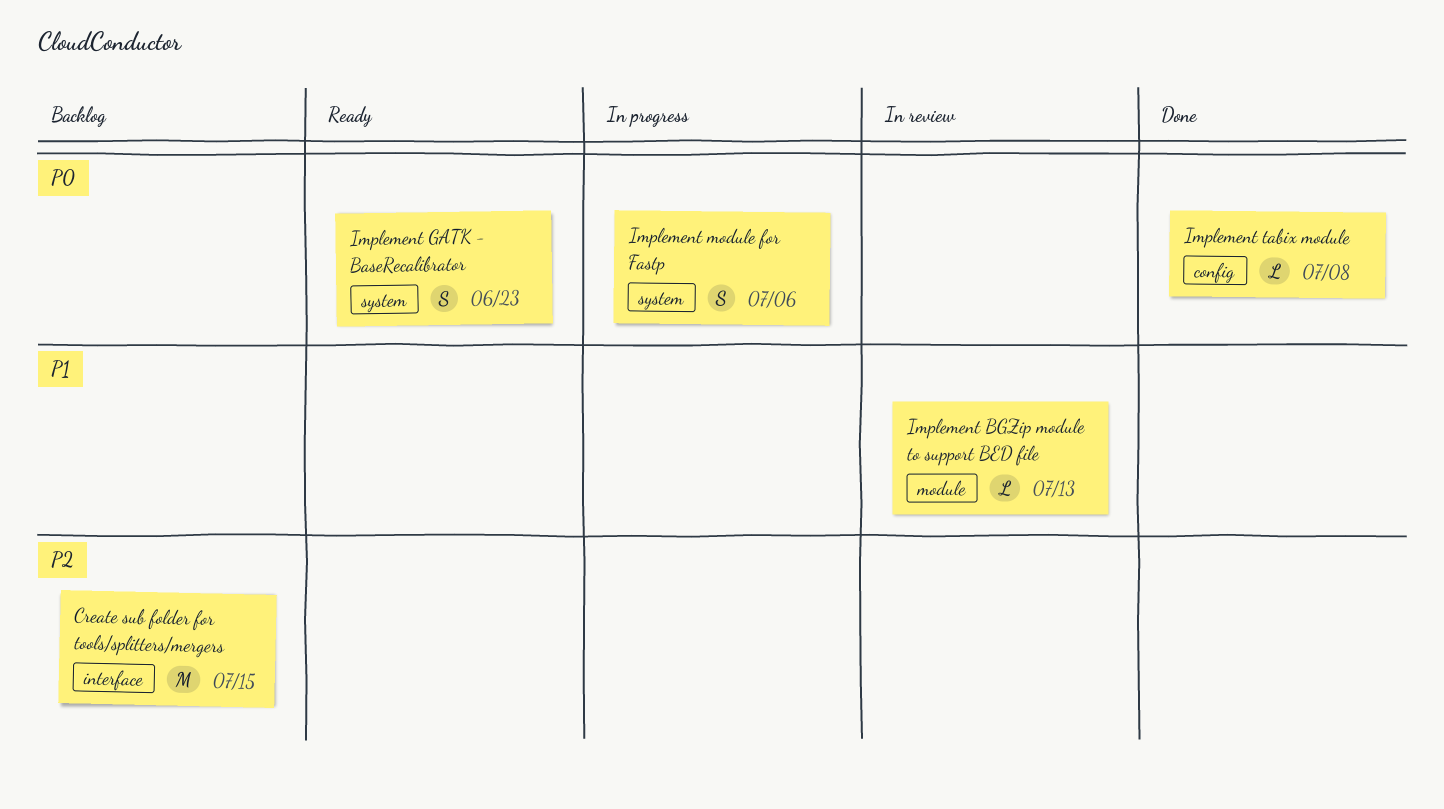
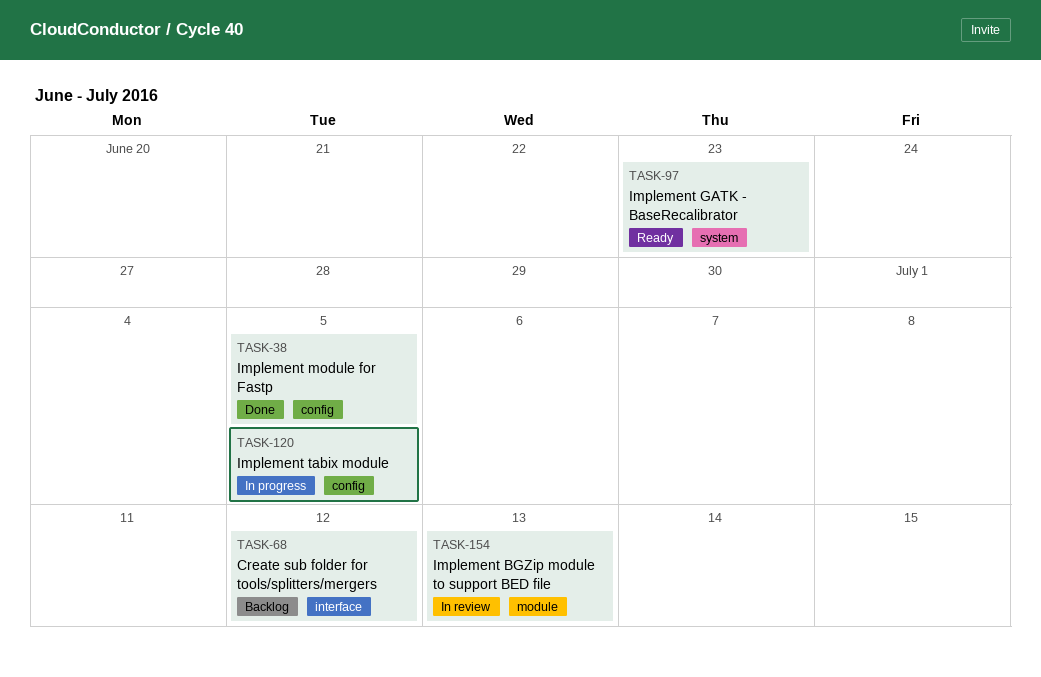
Create sub folder for tools/splitters/mergers, due: Jul 15 -> Jul 12
Implement module for Fastp, status: In progress -> Done
Implement module for Fastp, label: system -> config
Implement module for Fastp, due: Jul 6 -> Jul 5
Implement tabix module, status: Done -> In progress
Implement tabix module, due: Jul 8 -> Jul 5

